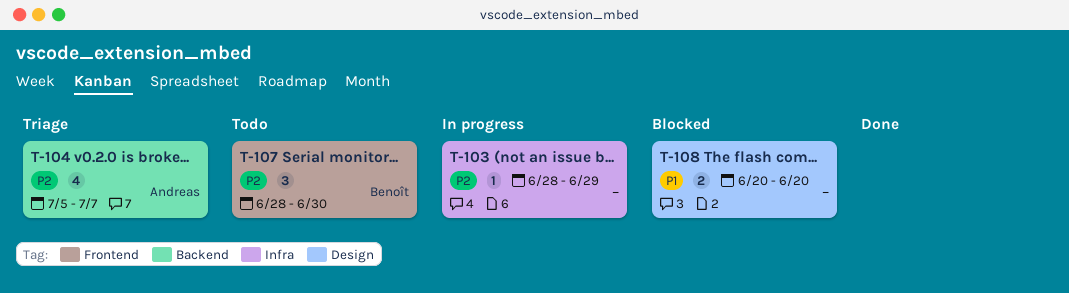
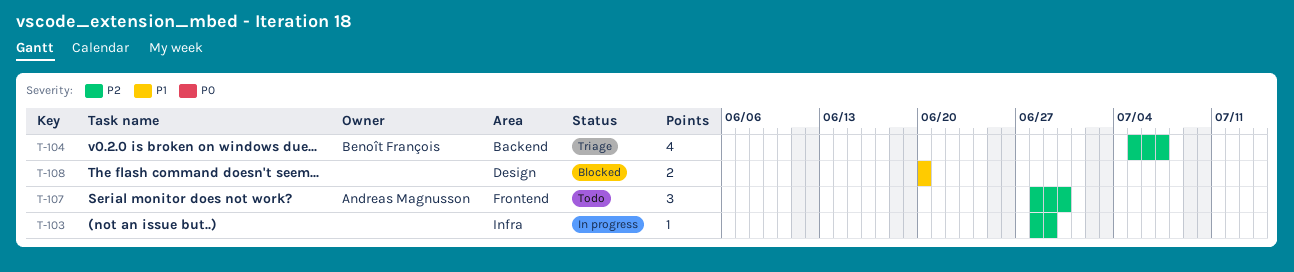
T-104, owner: Andreas Magnusson -> Benoît François
T-107, owner: Benoît François -> Andreas Magnusson

